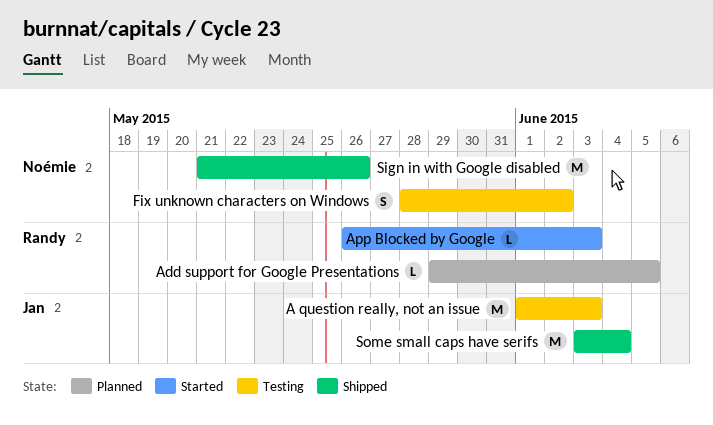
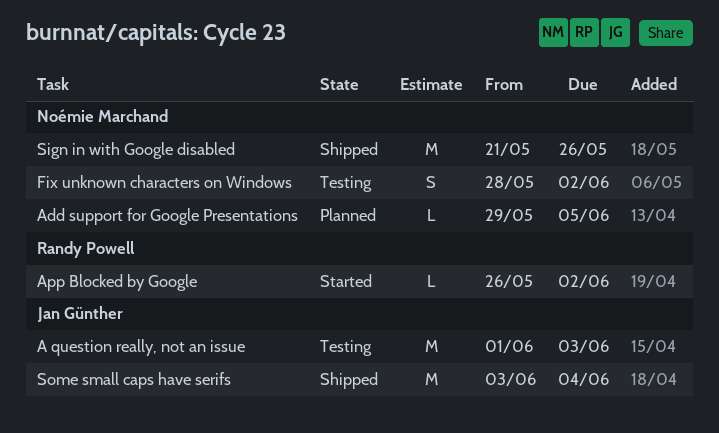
Add support for Google Presentations, owner: Randy Powell -> Noémie Marchand
App Blocked by Google, due: Jun 3 -> Jun 2

